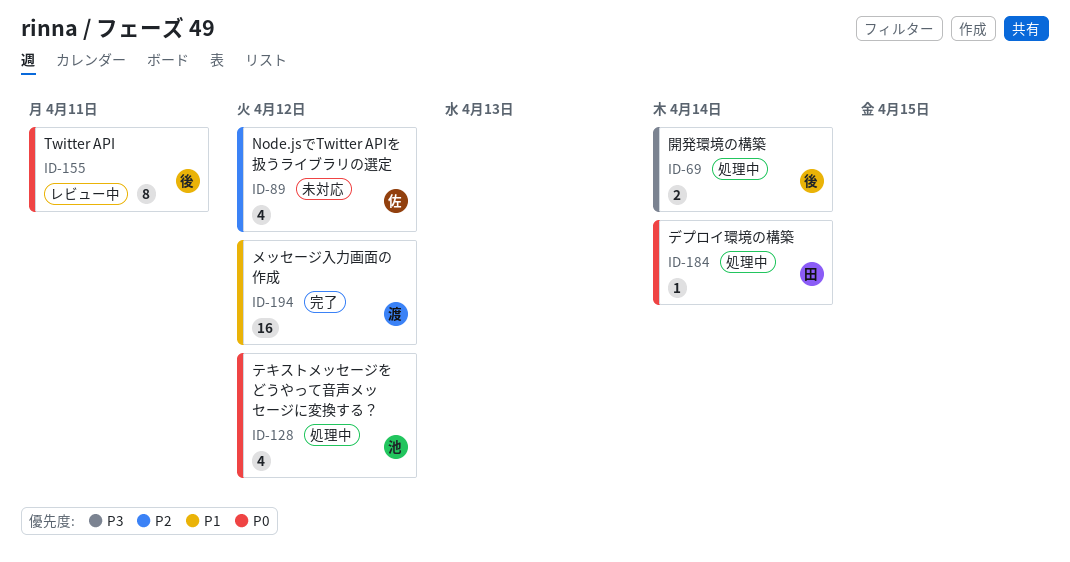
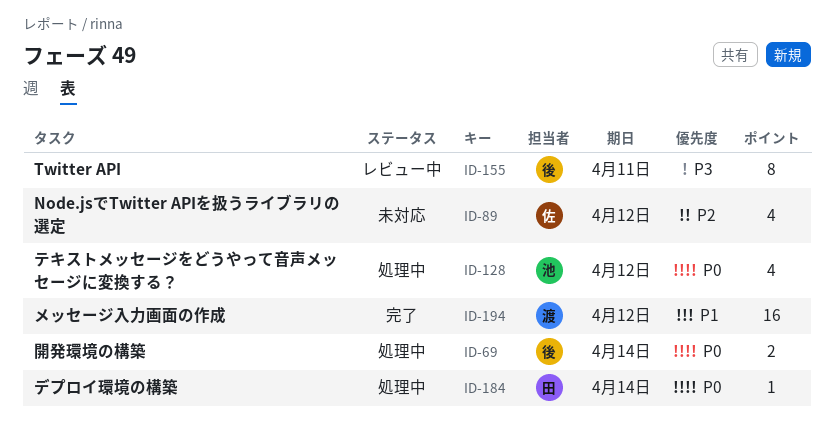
ID-69, priority: P3 -> P0
ID-155, priority: P0 -> P3

